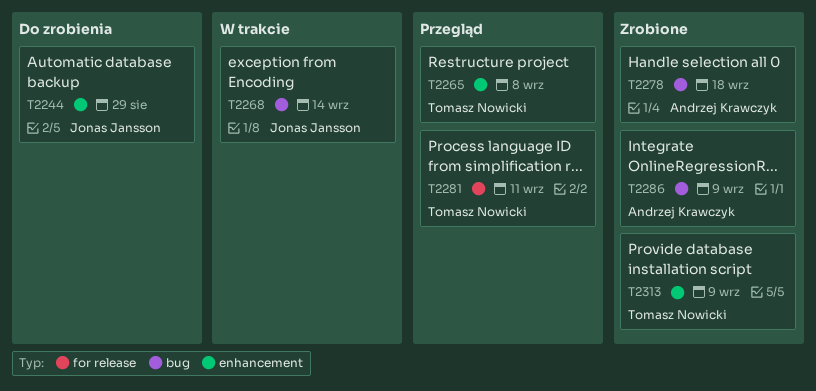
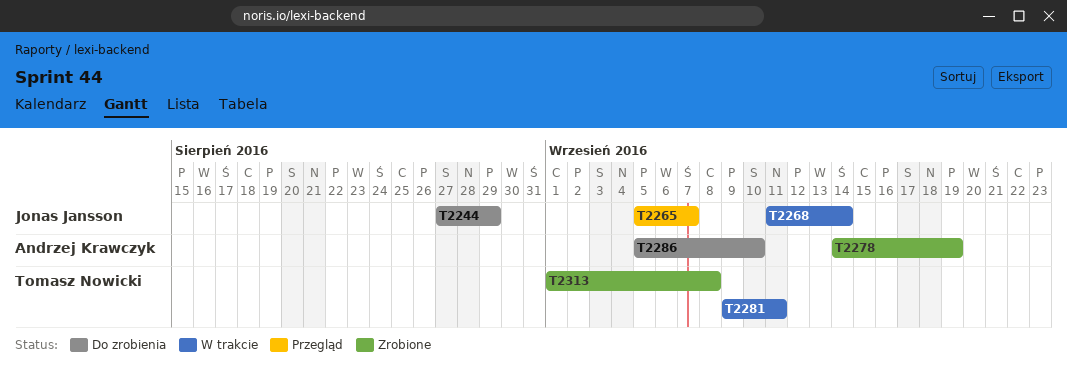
T2265, owner: Tomasz Nowicki -> Jonas Jansson
T2265, due: Sep 8 -> Sep 7
T2278, due: Sep 18 -> Sep 19
T2281, status: Przegląd -> W trakcie
T2286, status: Zrobione -> Do zrobienia
T2286, due: Sep 9 -> Sep 10
T2313, due: Sep 9 -> Sep 8

